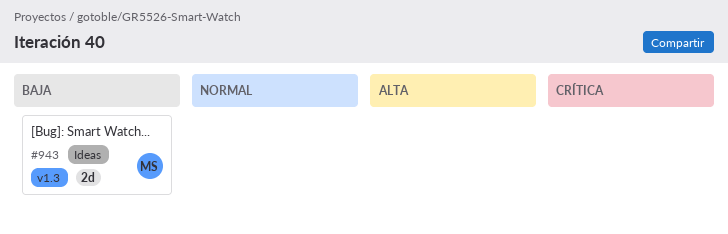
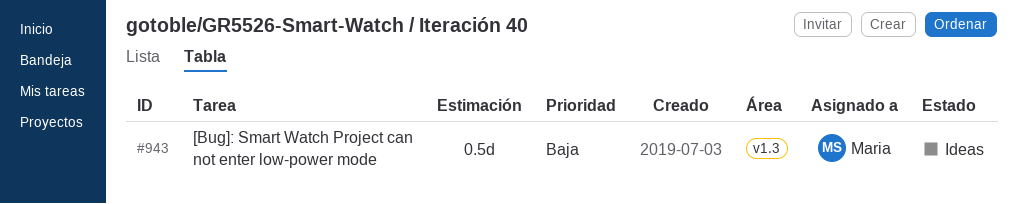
#943, estimate: 2d -> 0.5d

